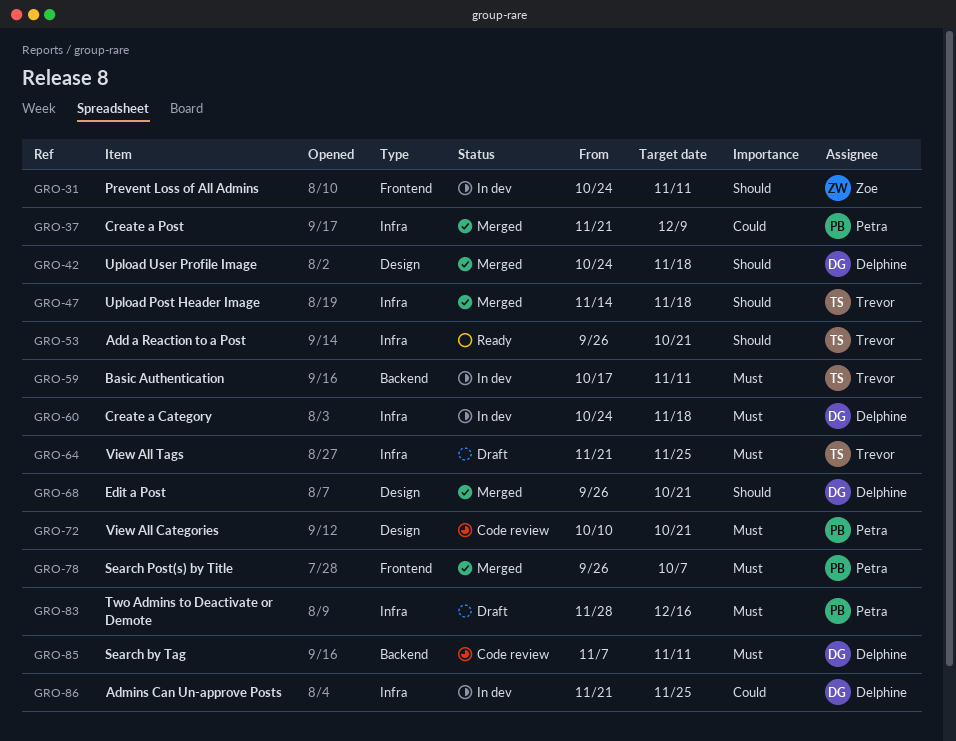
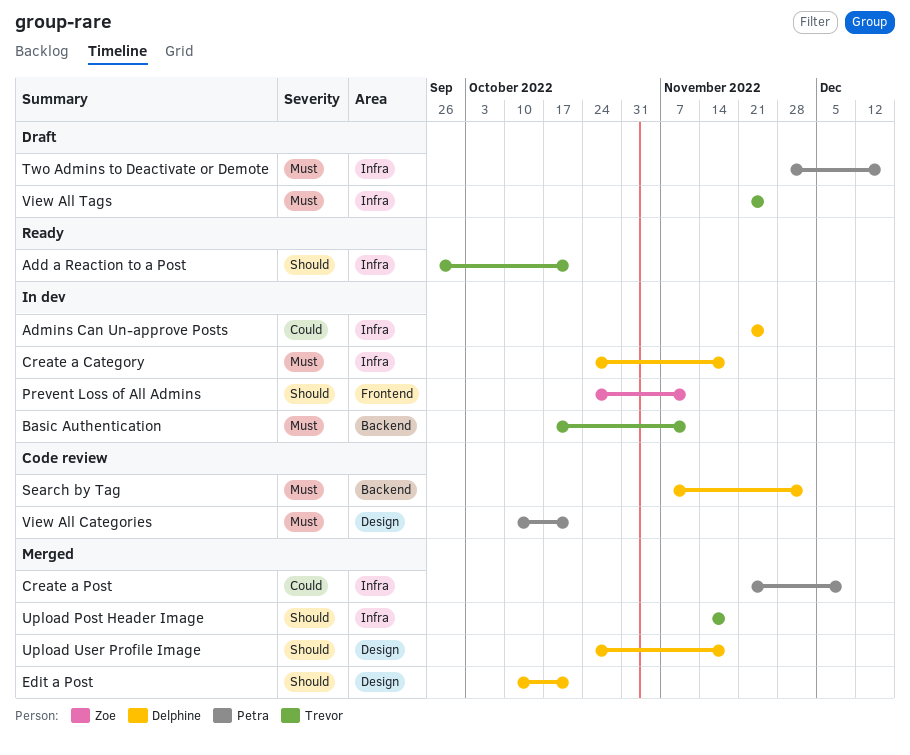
Edit a Post, start: Sep 26 -> Oct 10
Search by Tag, due: Nov 11 -> Dec 2
Search Post(s) by Title: present -> none

